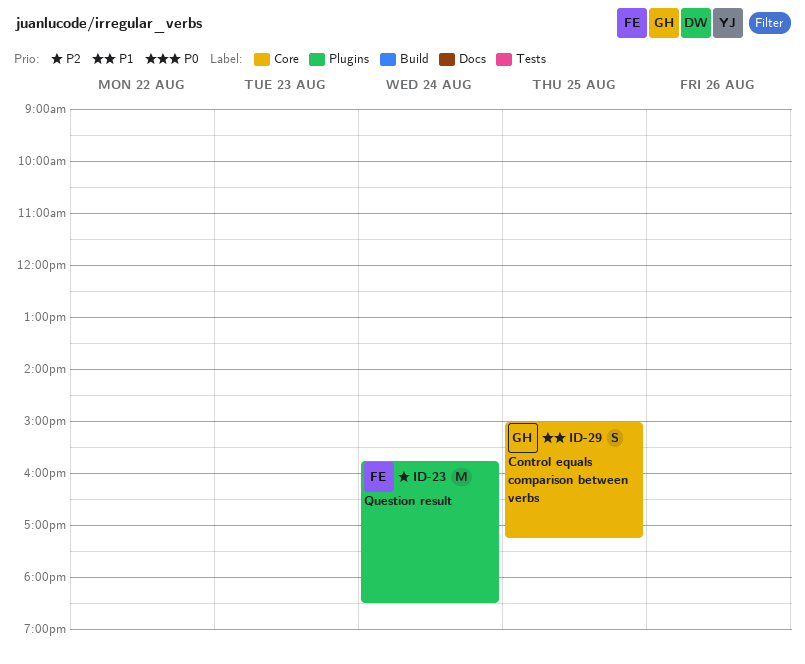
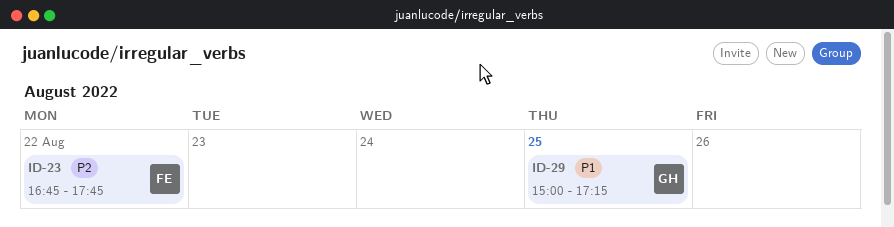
ID-23, day: Aug 24 -> Aug 22
ID-23, begins: 15:45 -> 16:45
ID-23, ends: 18:30 -> 17:45

